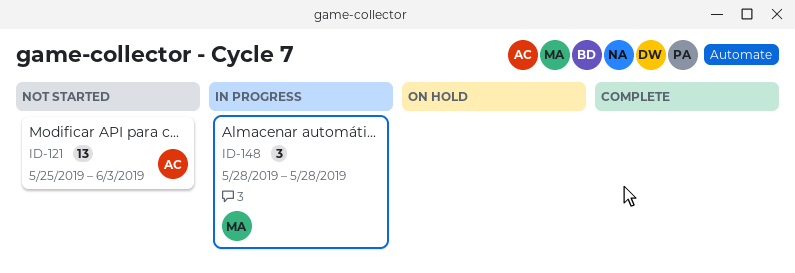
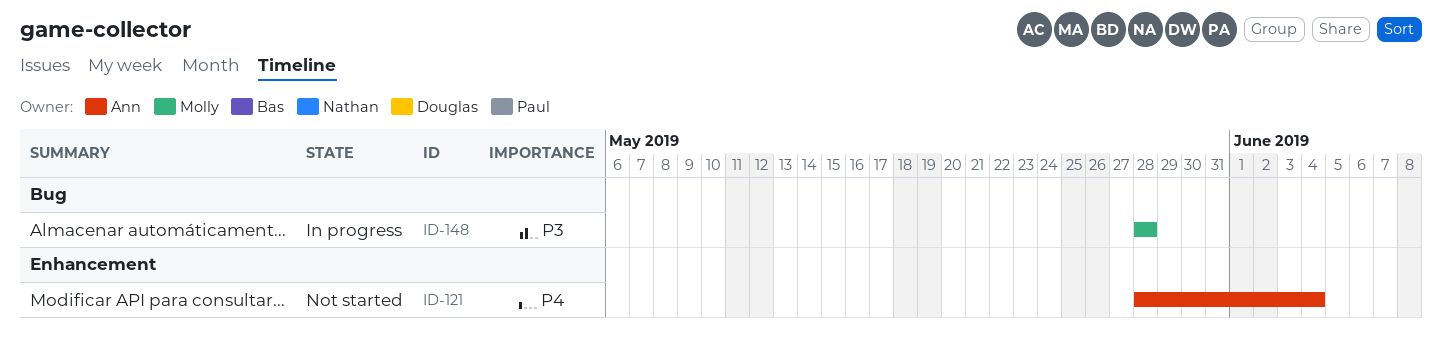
ID-121, start: May 25 -> May 28
ID-121, due: Jun 3 -> Jun 4

